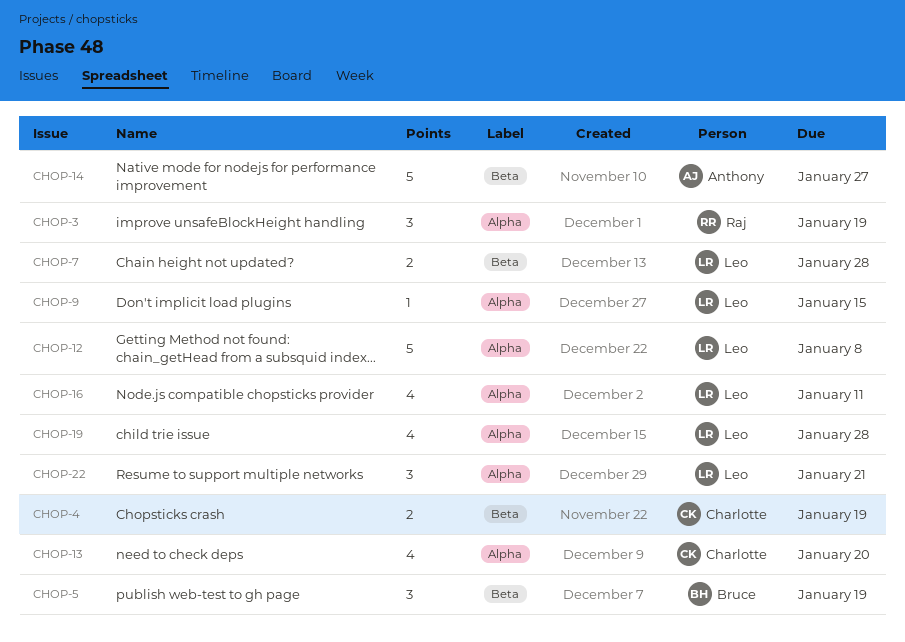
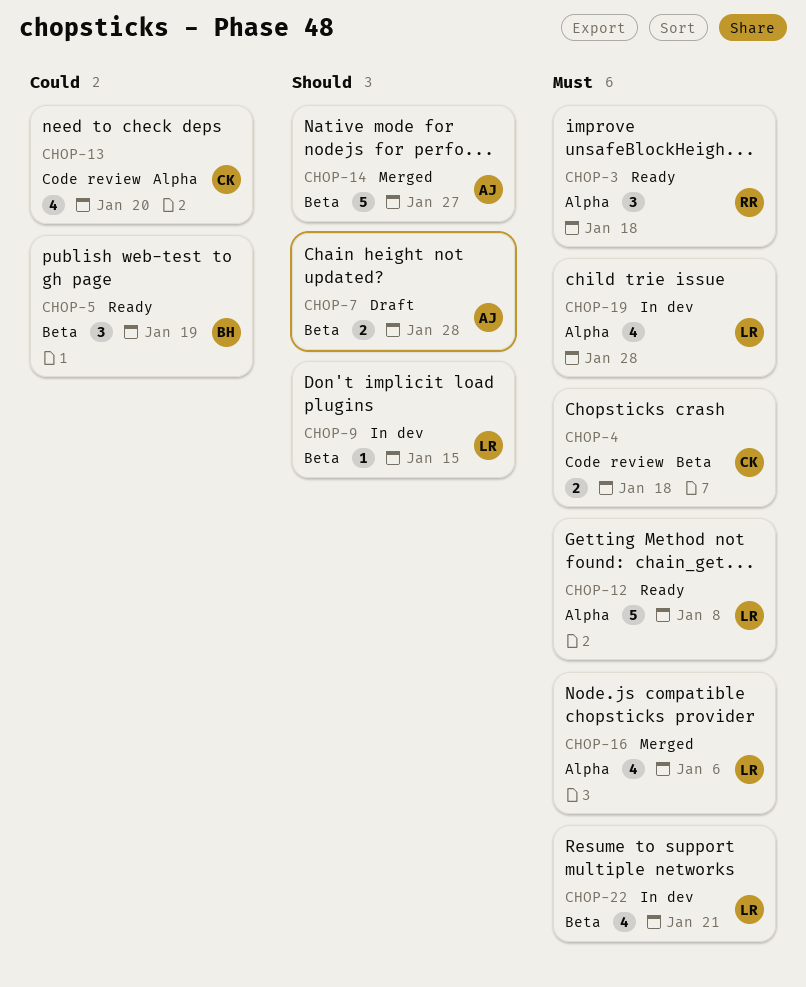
CHOP-3, due: Jan 19 -> Jan 18
CHOP-4, due: Jan 19 -> Jan 18
CHOP-7, owner: Leo -> Anthony
CHOP-9, label: Alpha -> Beta
CHOP-16, due: Jan 11 -> Jan 6
CHOP-22, label: Alpha -> Beta
CHOP-22, estimate: 3 -> 4

